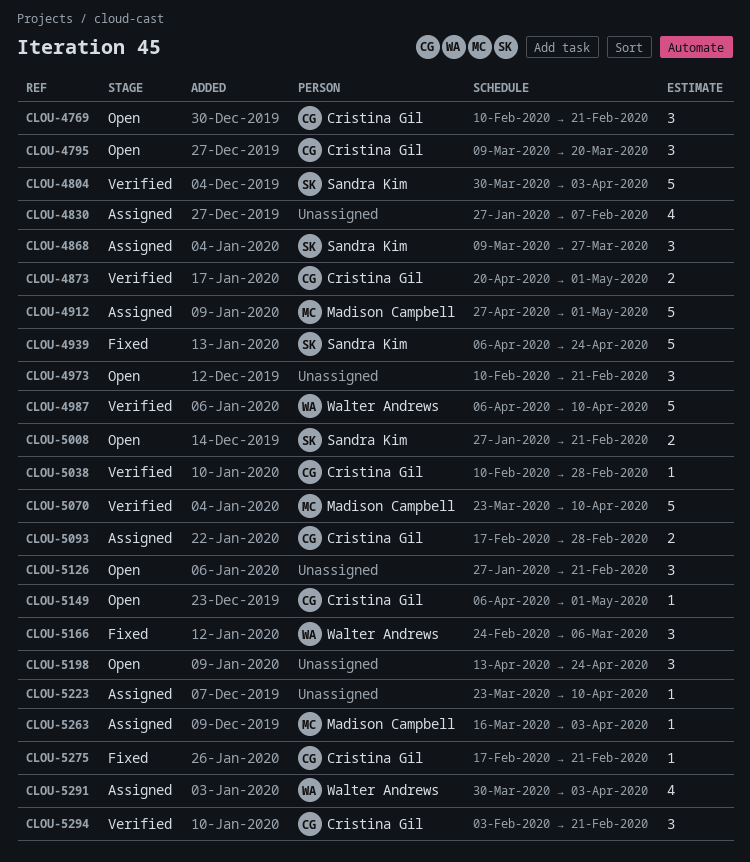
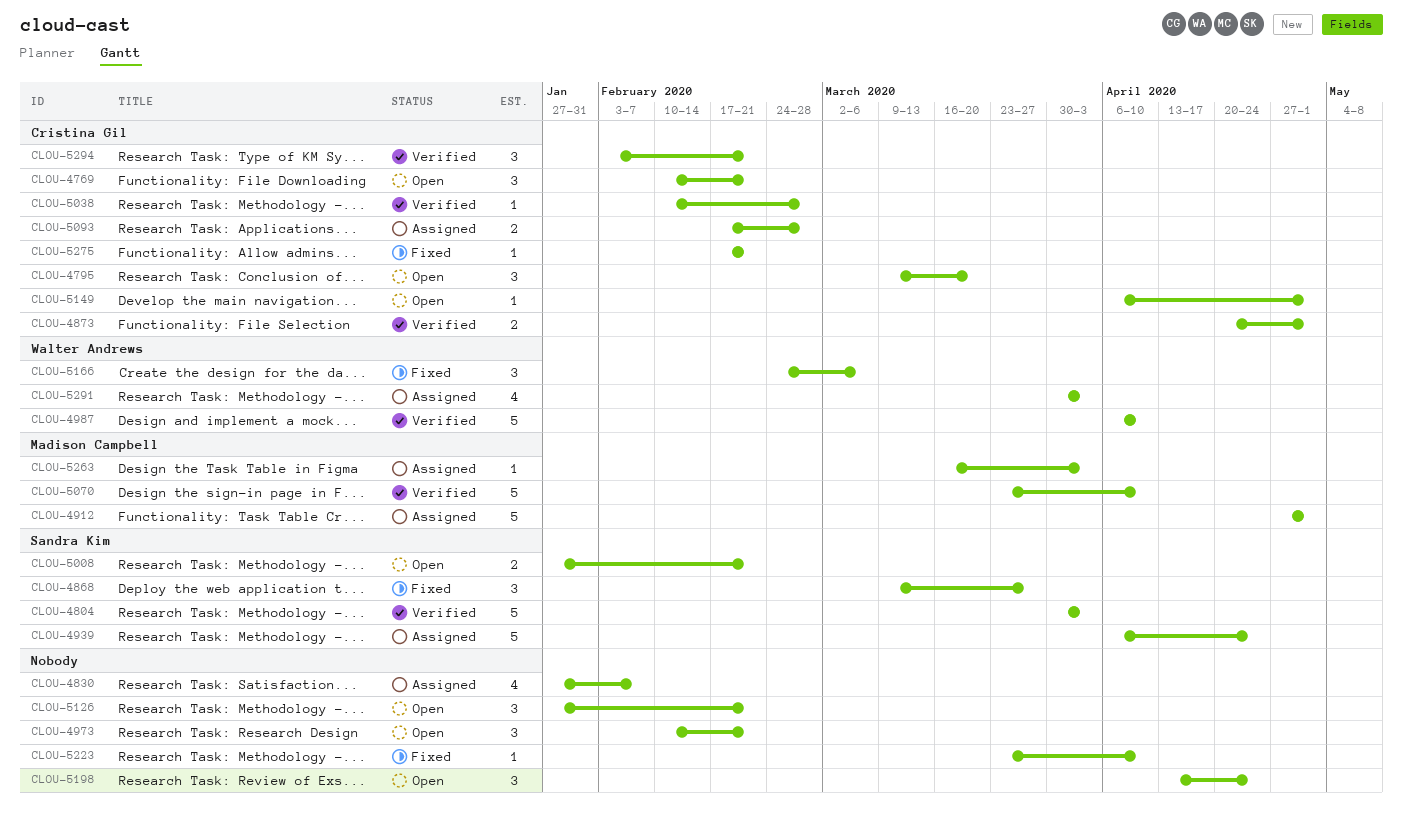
CLOU-4868, status: Assigned -> Fixed
CLOU-4939, status: Fixed -> Assigned
CLOU-5223, status: Assigned -> Fixed

